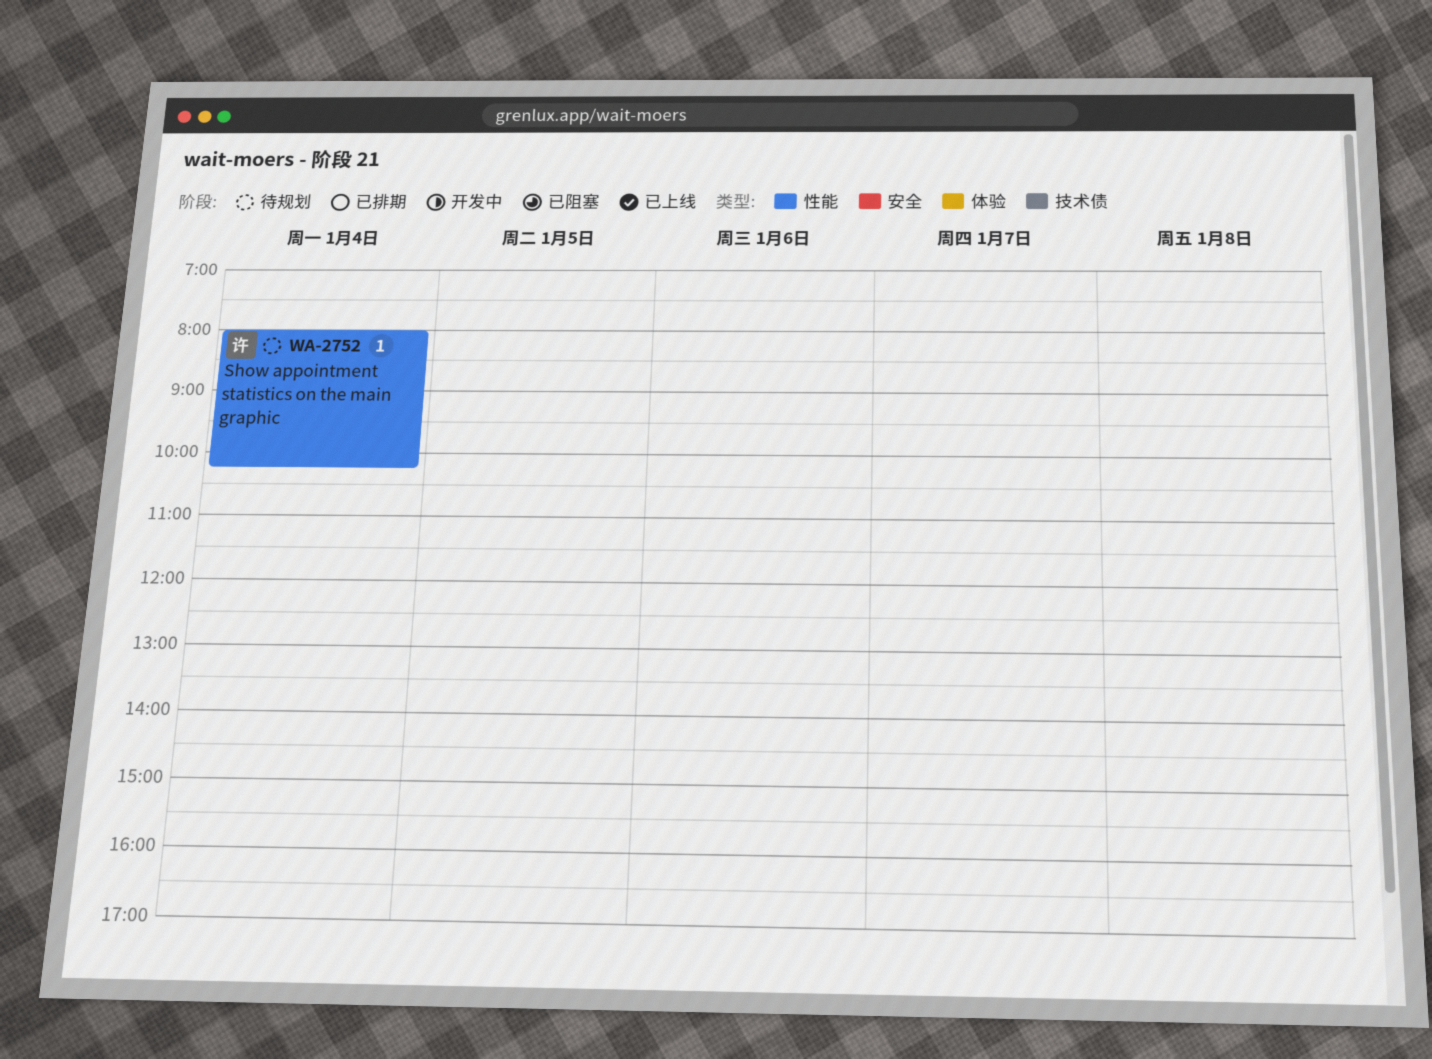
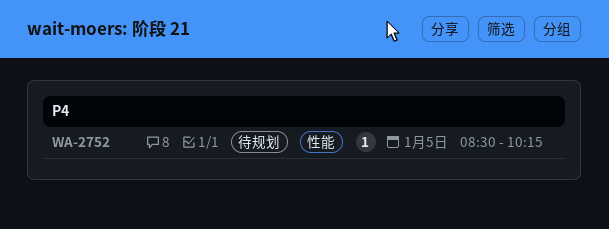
WA-2752, day: Jan 4 -> Jan 5
WA-2752, begins: 08:00 -> 08:30

